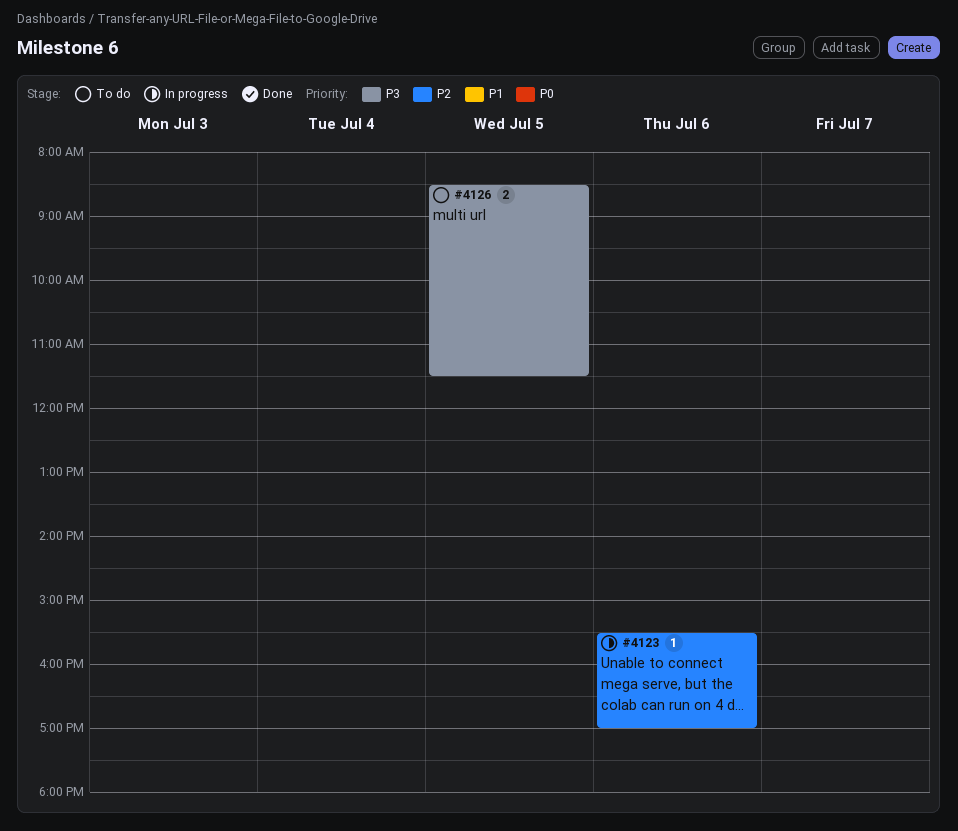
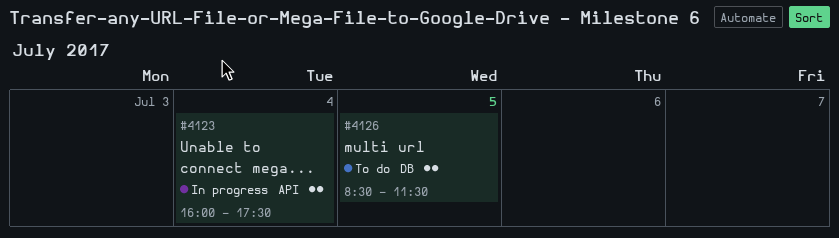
#4123, estimate: 1 -> 2
#4123, day: Jul 6 -> Jul 4
#4123, begins: 15:30 -> 16:00
#4123, ends: 17:00 -> 17:30

